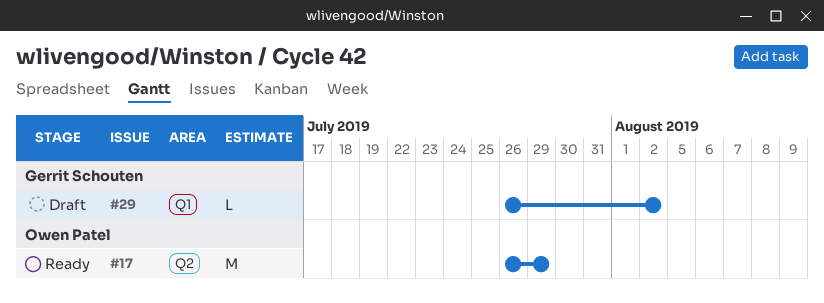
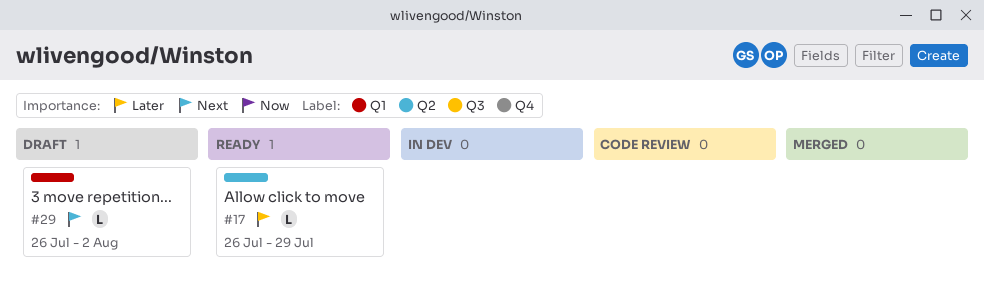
#17, estimate: M -> L

